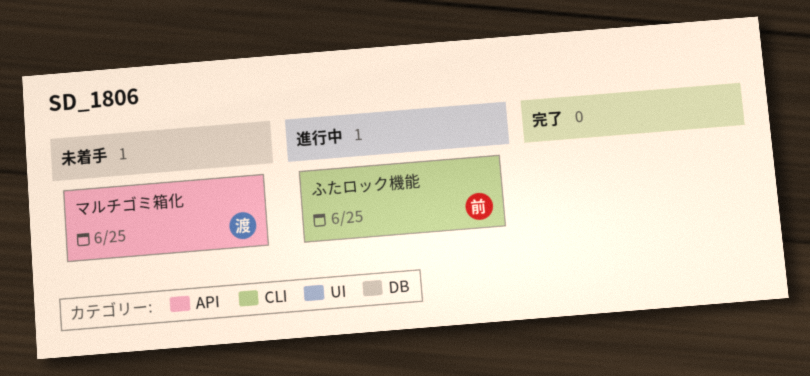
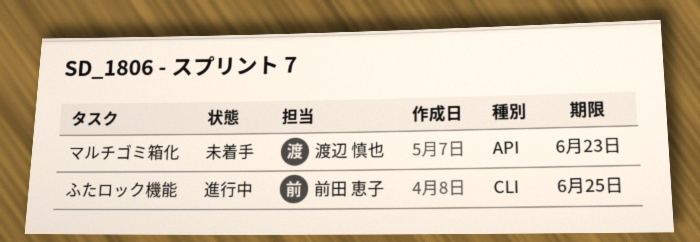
マルチゴミ箱化, due: Jun 25 -> Jun 23

